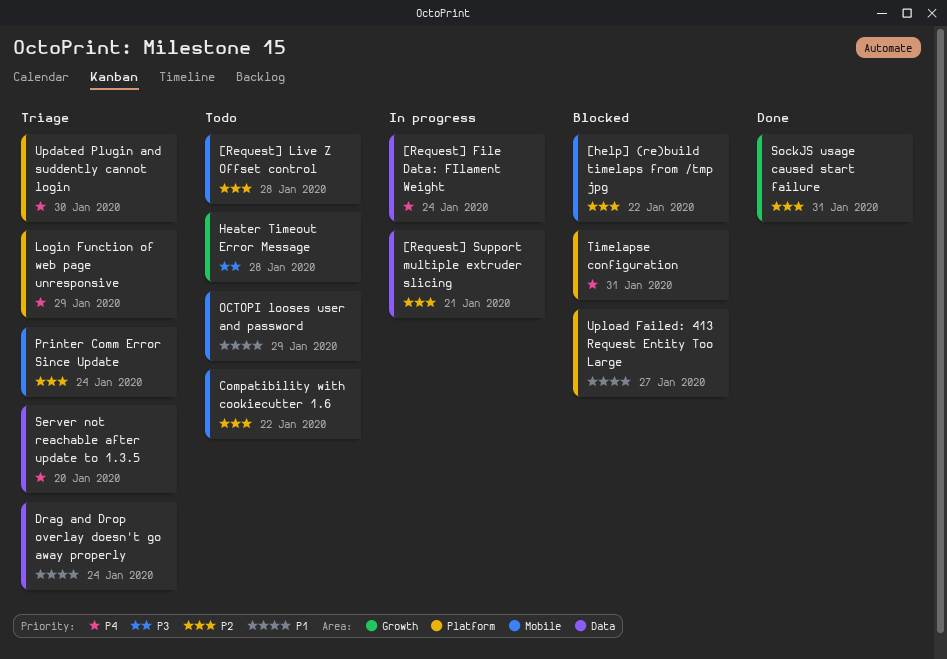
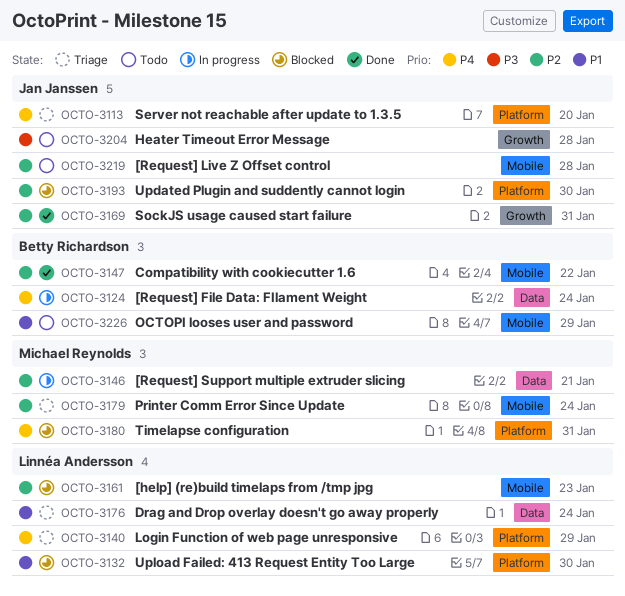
[help] (re)build timelaps from /tmp jpg, due: Jan 22 -> Jan 23
Compatibility with cookiecutter 1.6, status: Todo -> Done
Server not reachable after update to 1.3.5, label: Data -> Platform
Updated Plugin and suddently cannot login, status: Triage -> Blocked
Updated Plugin and suddently cannot login, priority: P4 -> P2
Upload Failed: 413 Request Entity Too Large, due: Jan 27 -> Jan 30

